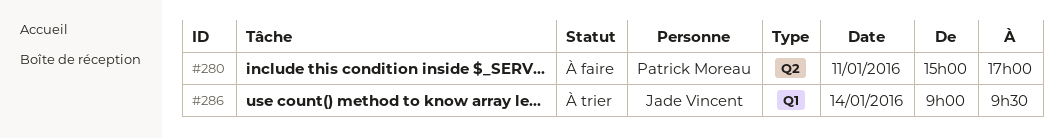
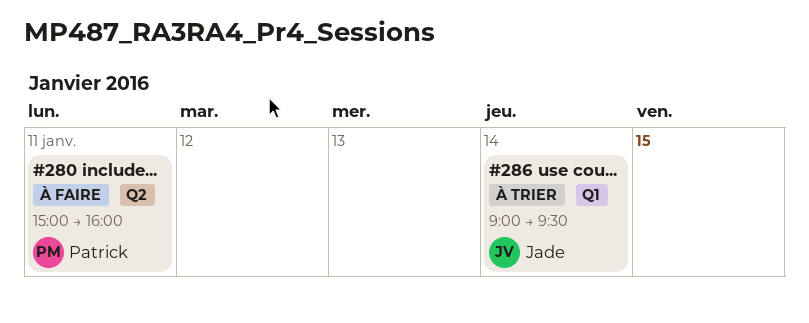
#280, ends: 17:00 -> 16:00

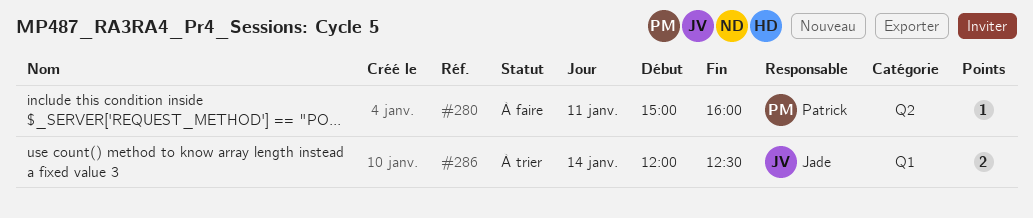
#286, begins: 09:00 -> 12:00
#286, ends: 09:30 -> 12:30

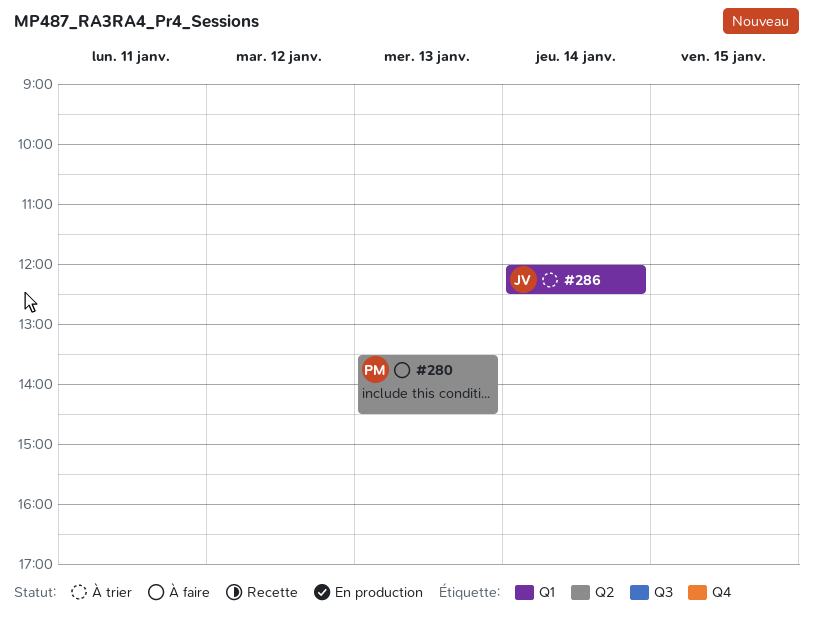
#280, day: Jan 11 -> Jan 13
#280, begins: 15:00 -> 13:30
#280, ends: 16:00 -> 14:30

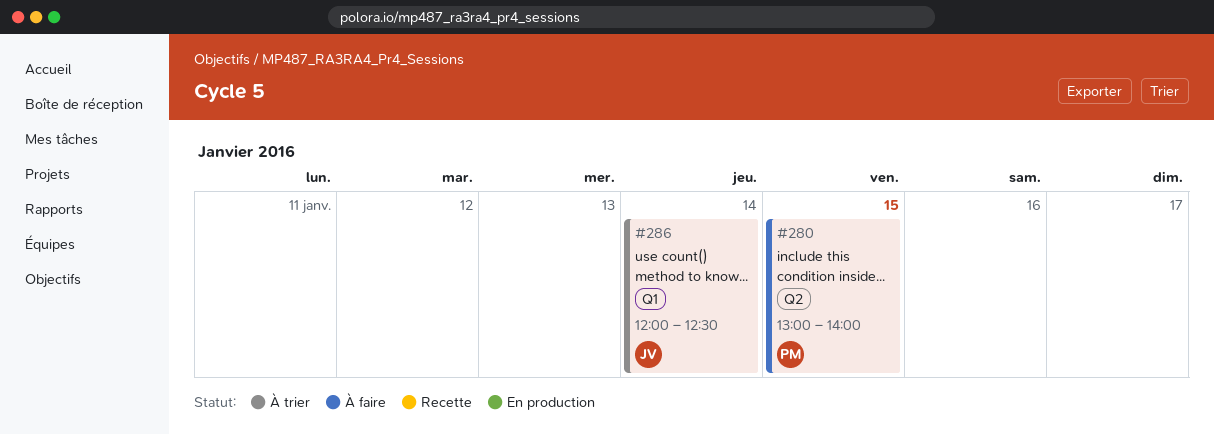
#280, day: Jan 13 -> Jan 15
#280, begins: 13:30 -> 13:00
#280, ends: 14:30 -> 14:00

